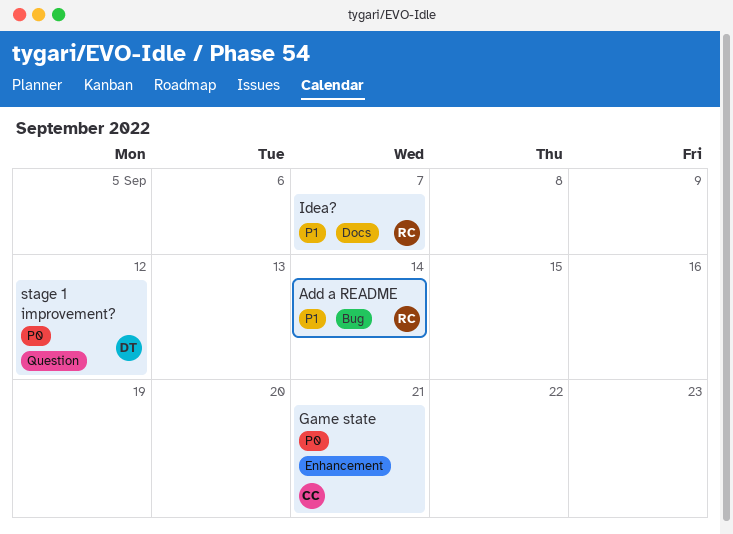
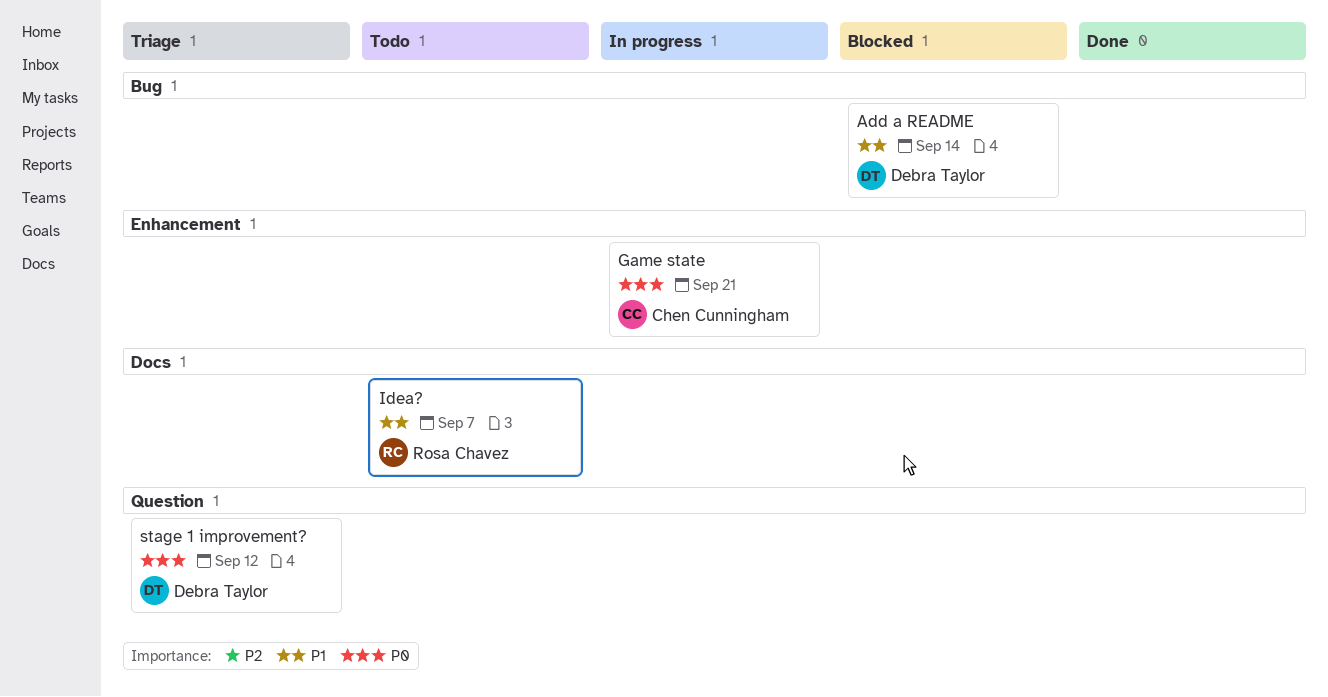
Add a README, owner: Rosa Chavez -> Debra Taylor

